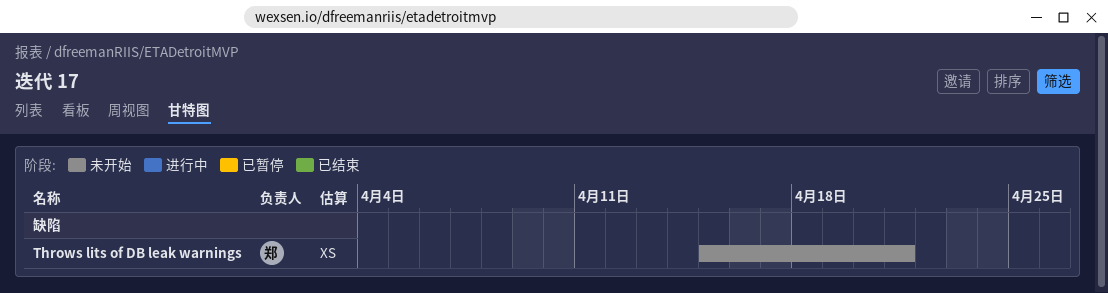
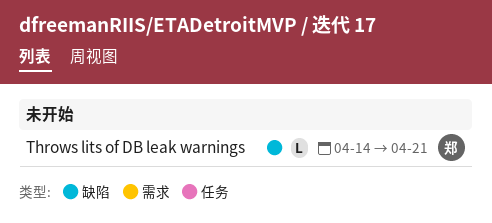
Throws lits of DB leak warnings, estimate: XS -> L
Throws lits of DB leak warnings, start: Apr 15 -> Apr 14

